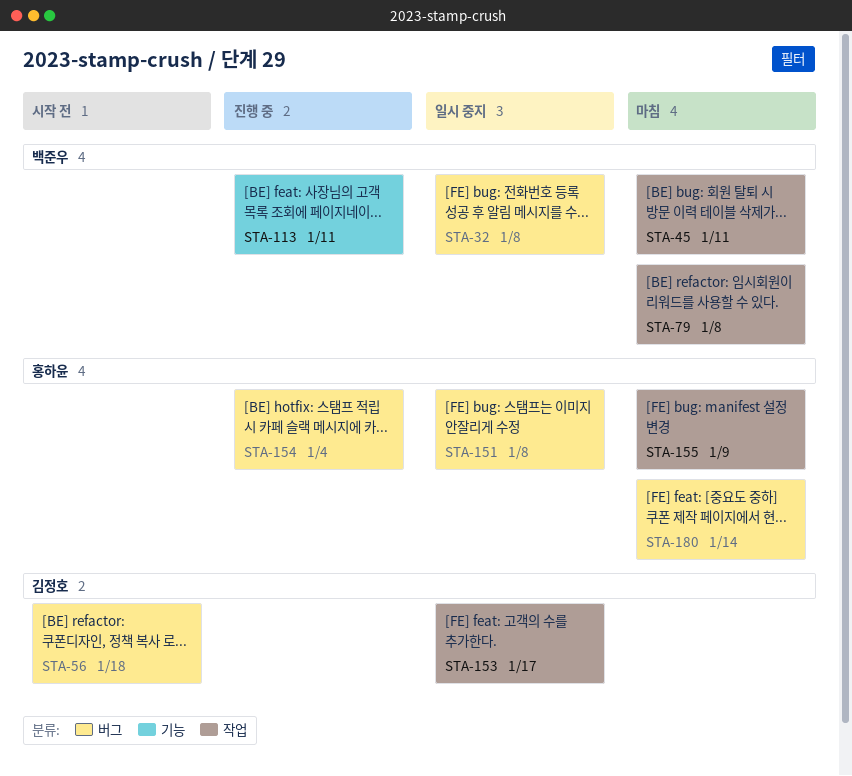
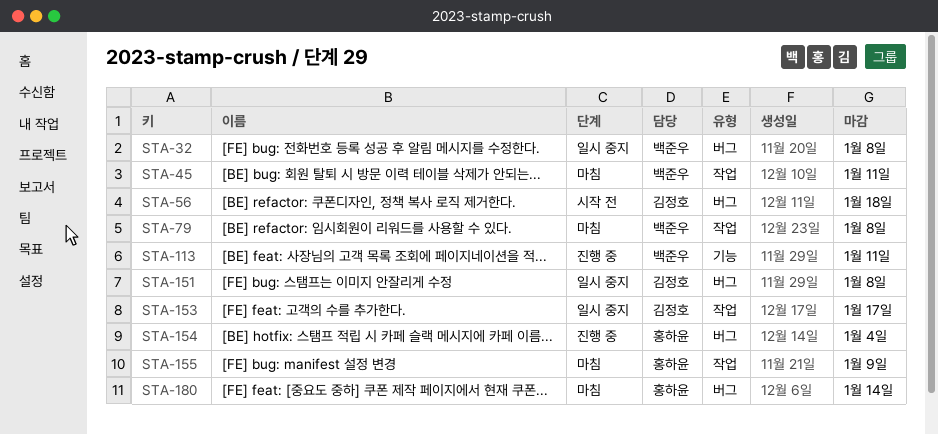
STA-151, owner: 홍하윤 -> 김정호

